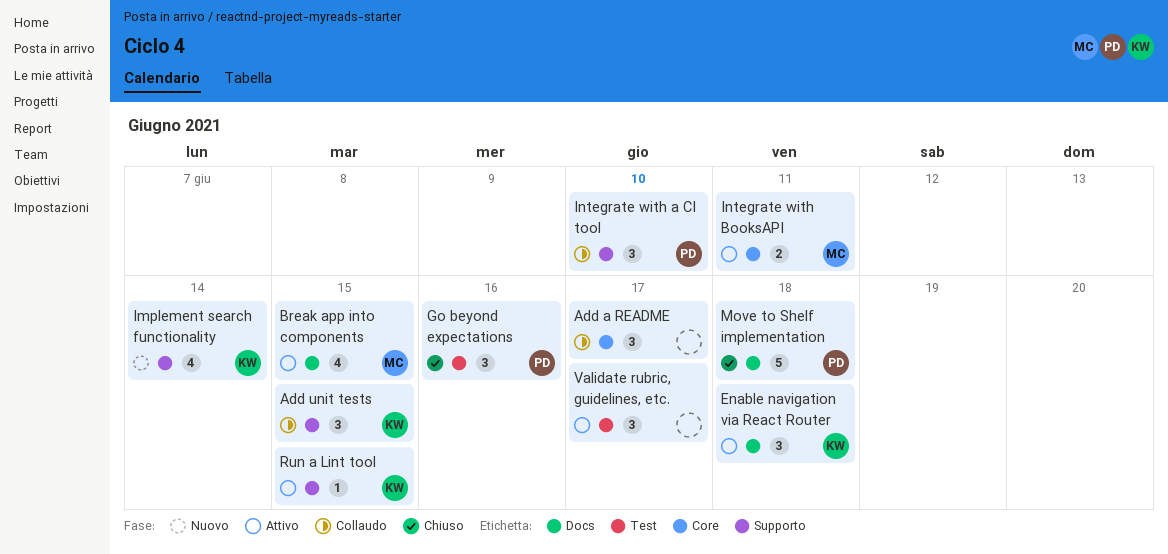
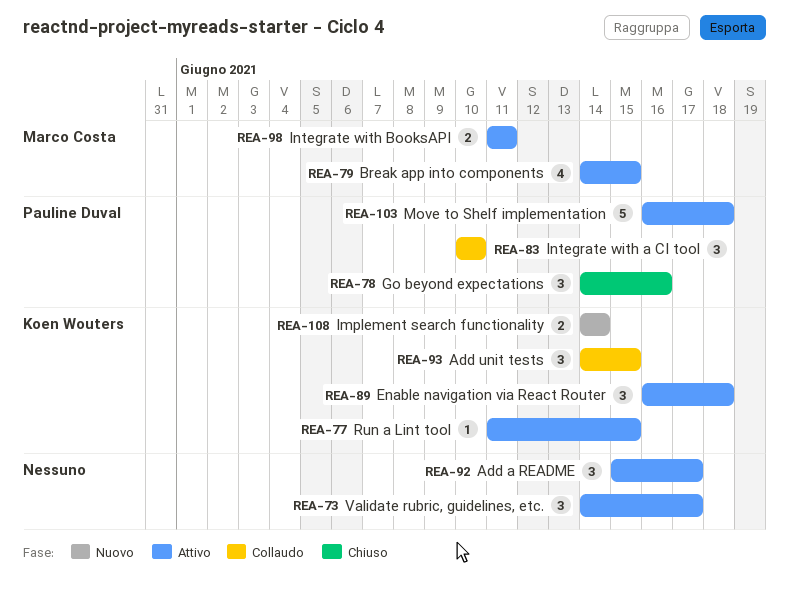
Add a README, status: Collaudo -> Attivo
Implement search functionality, estimate: 4 -> 2
Move to Shelf implementation, status: Chiuso -> Attivo

